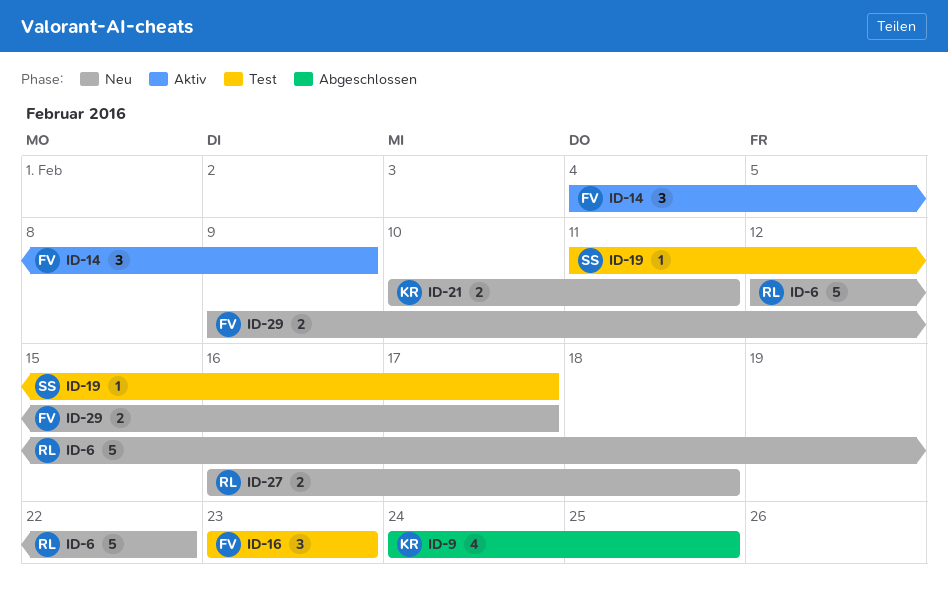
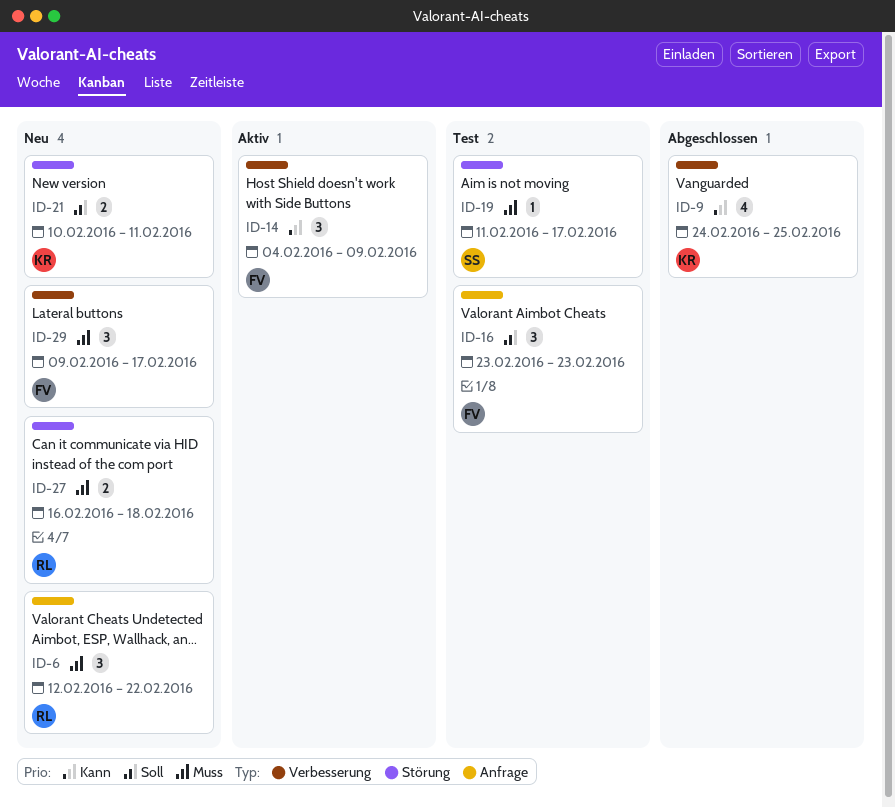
ID-6, estimate: 5 -> 3
ID-29, estimate: 2 -> 3

